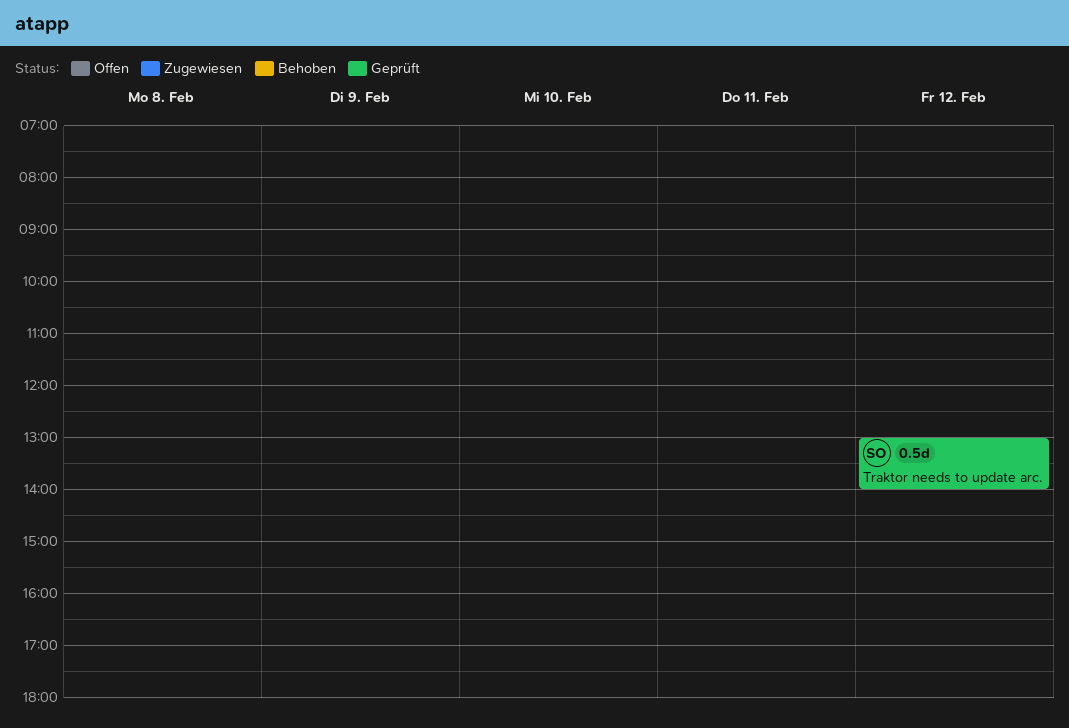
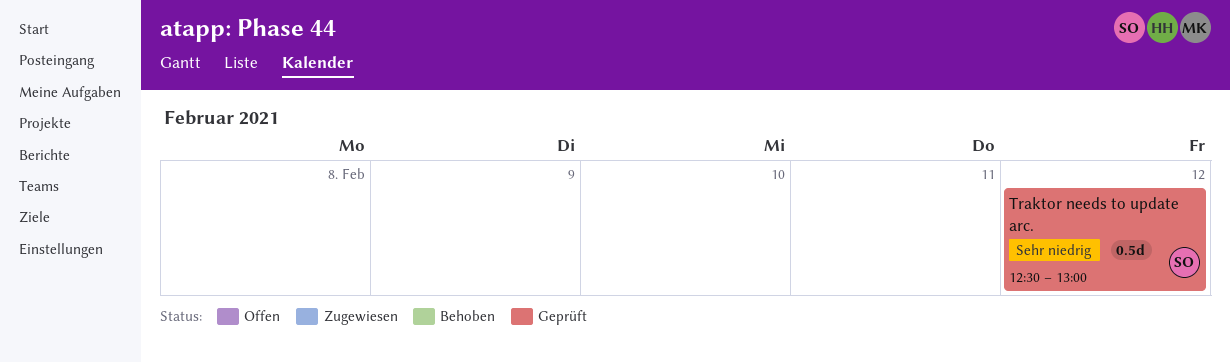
Traktor needs to update arc., begins: 13:00 -> 12:30
Traktor needs to update arc., ends: 14:00 -> 13:00

